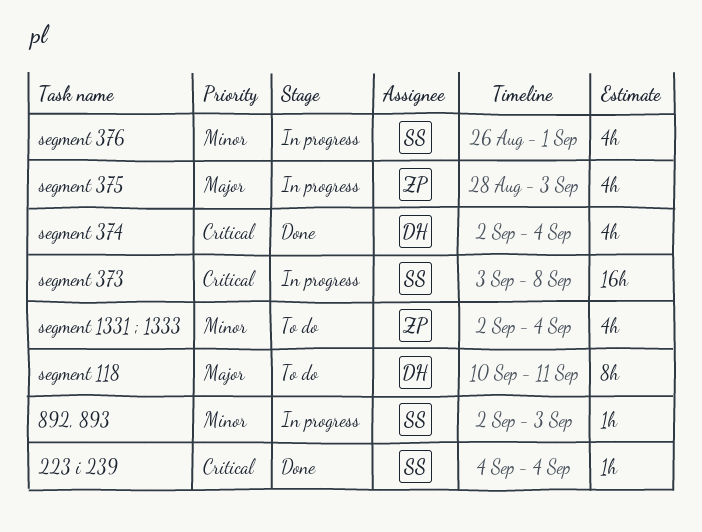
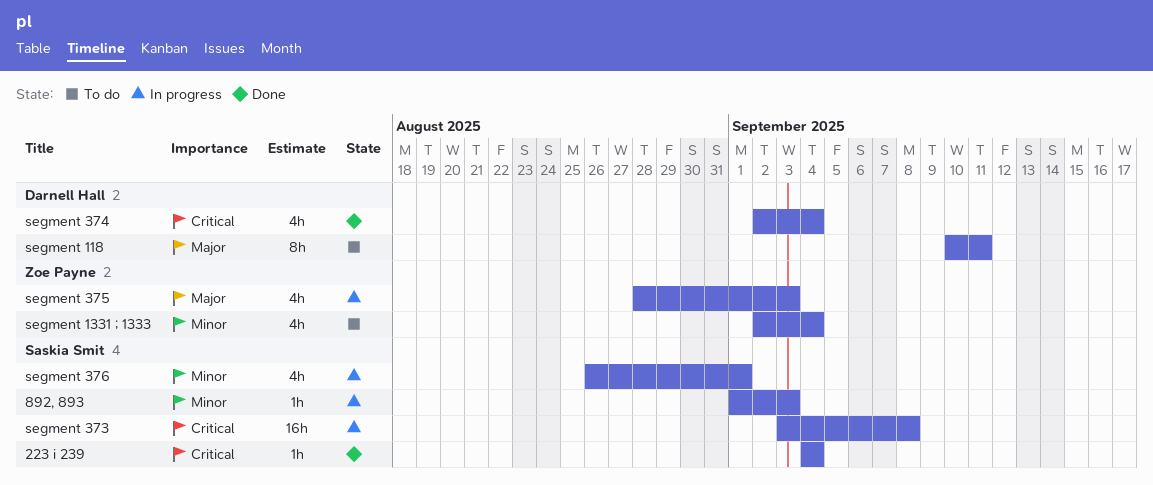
892, 893, start: Sep 2 -> Sep 1

